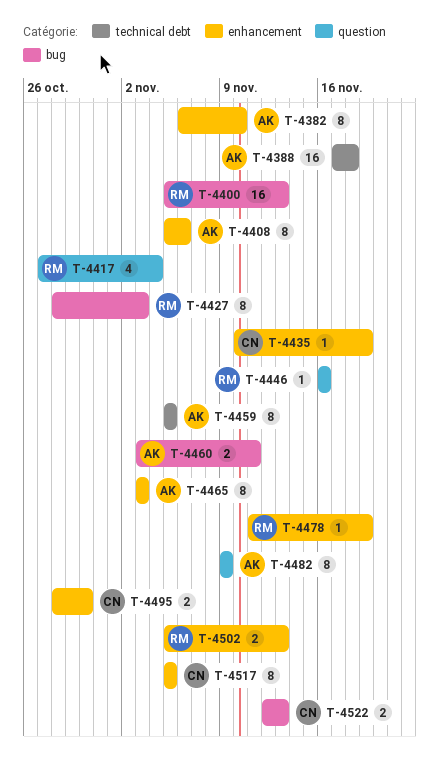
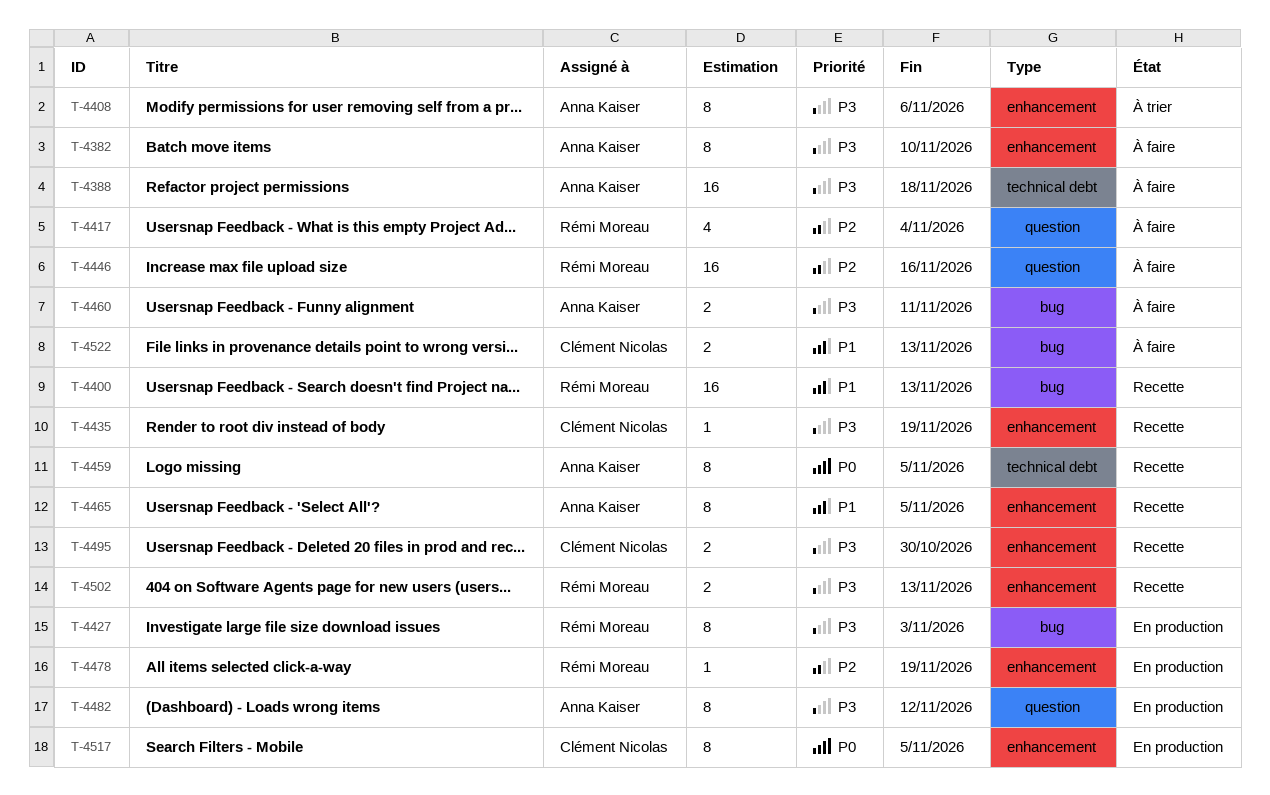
T-4446, estimate: 1 -> 16
T-4465, due: Nov 3 -> Nov 5
T-4482, due: Nov 9 -> Nov 12

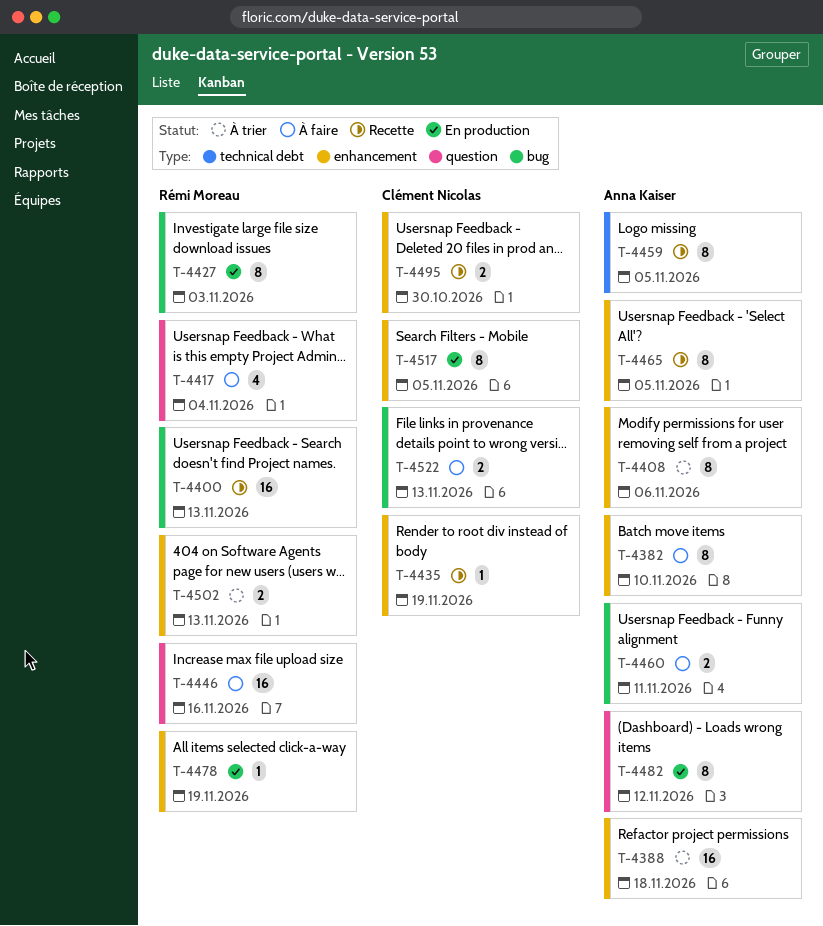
T-4388, status: À faire -> À trier
T-4388, label: technical debt -> enhancement
T-4502, status: Recette -> À trier

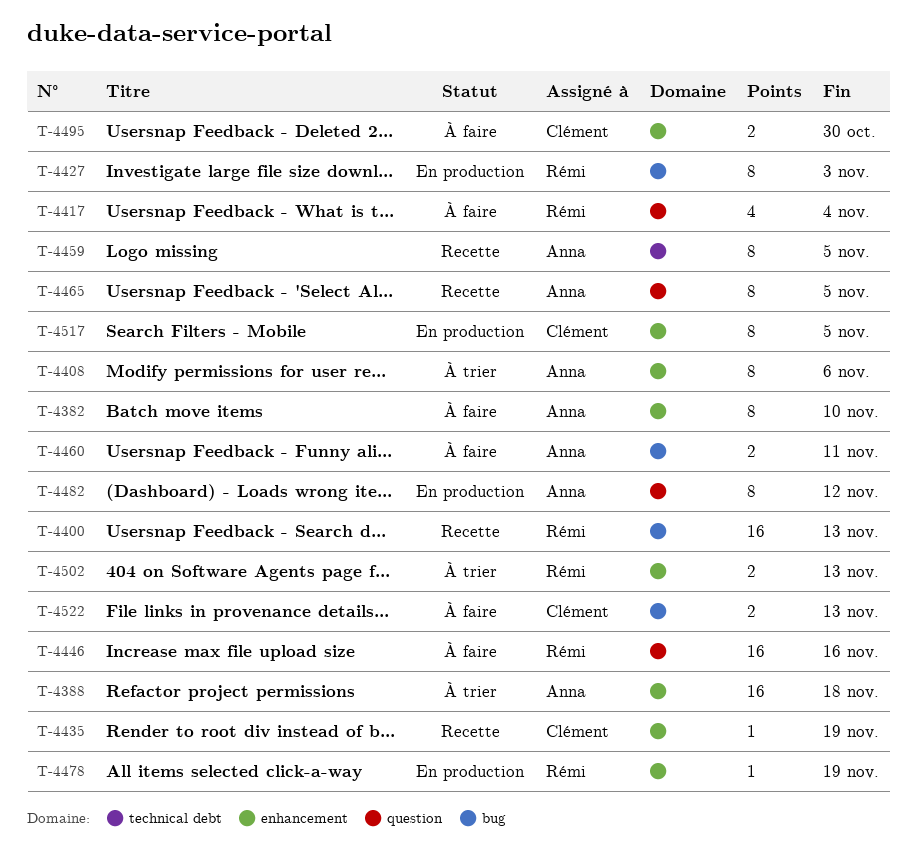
T-4465, label: enhancement -> question
T-4495, status: Recette -> À faire

